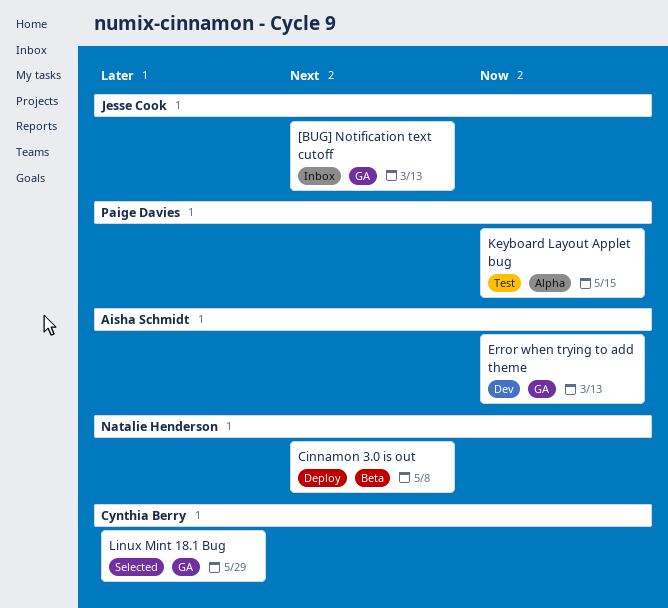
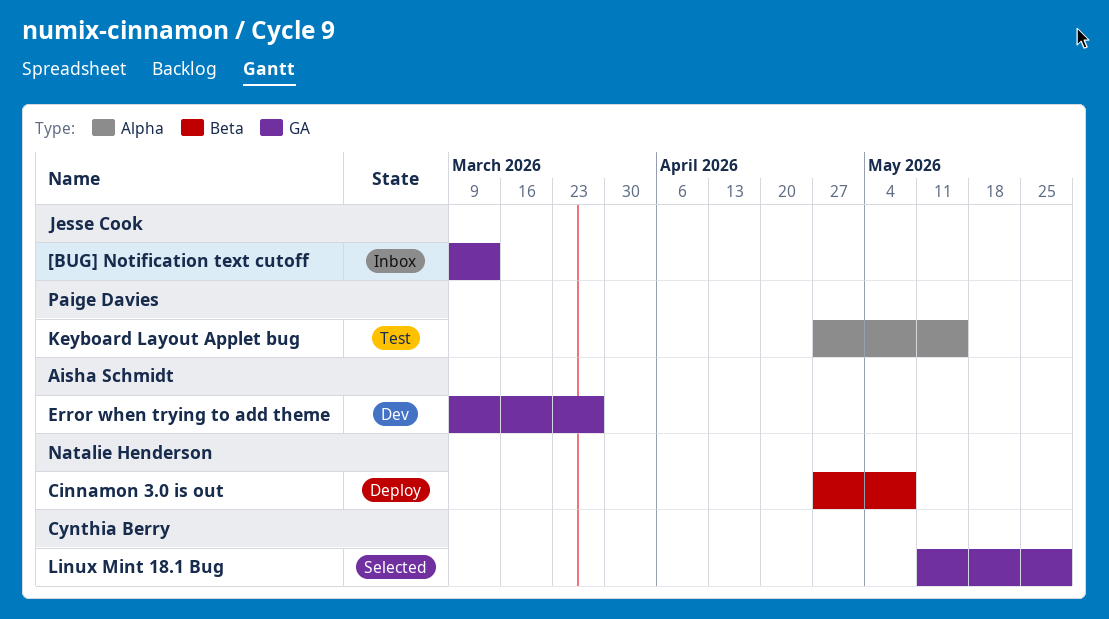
Error when trying to add theme, due: Mar 13 -> Mar 27

